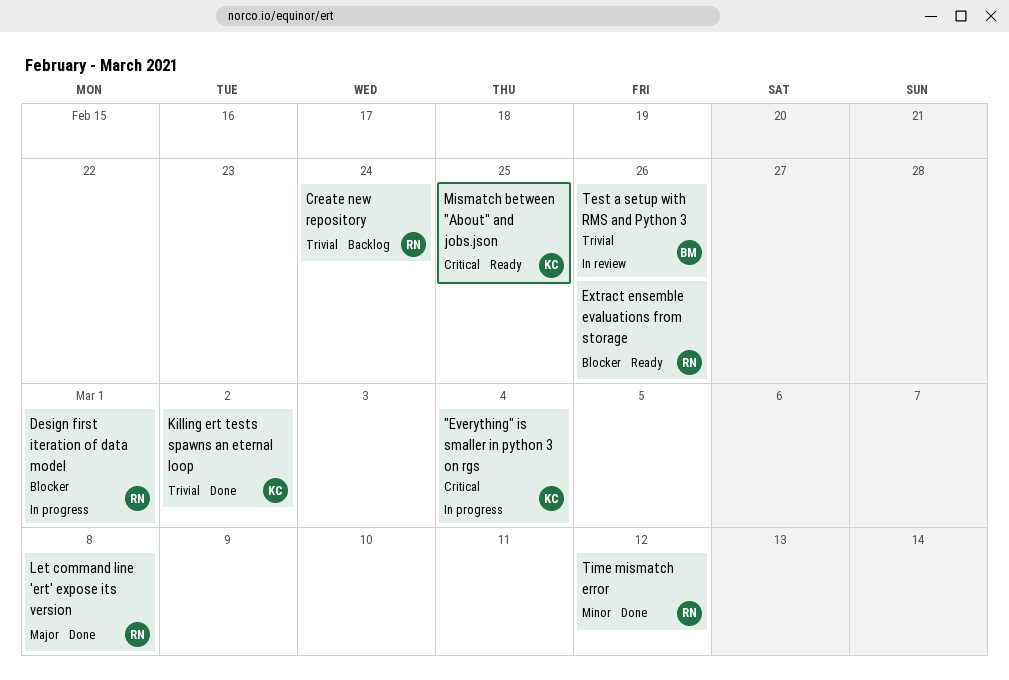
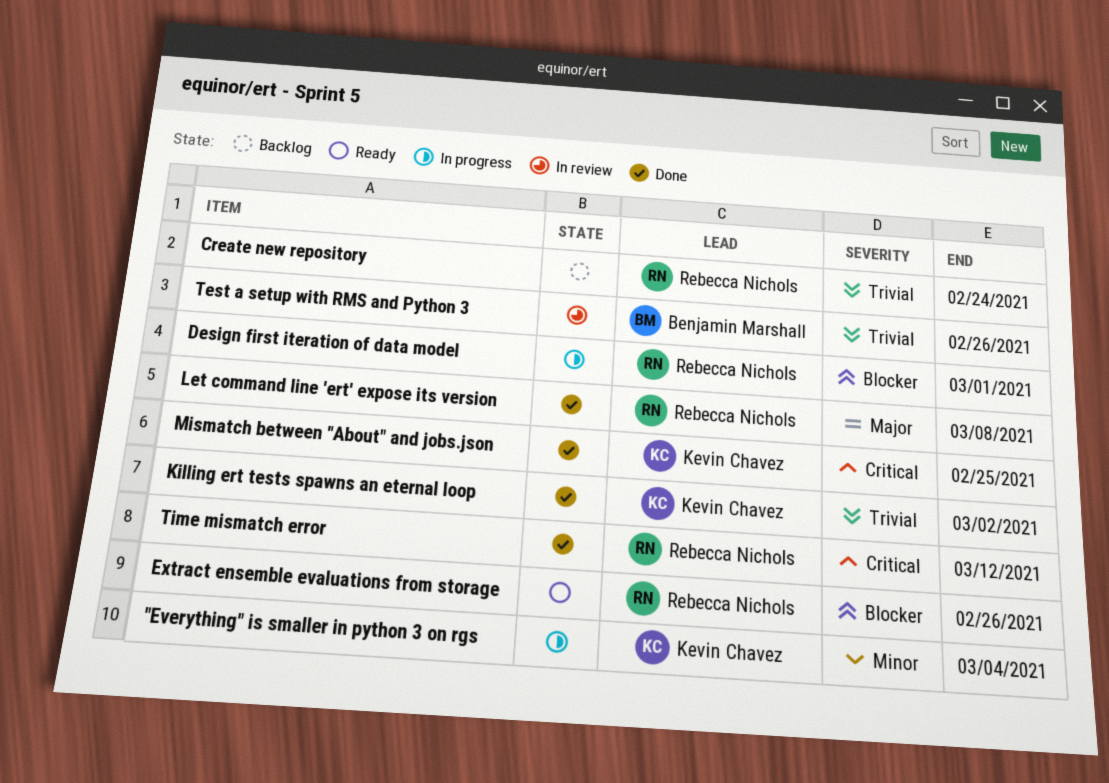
"Everything" is smaller in python 3 on rgs, priority: Critical -> Minor
Mismatch between "About" and jobs.json, status: Ready -> Done
Time mismatch error, priority: Minor -> Critical

